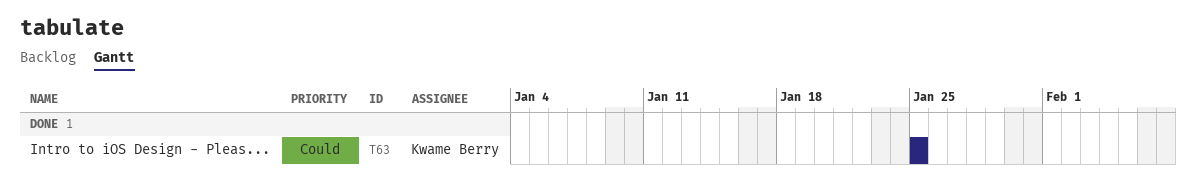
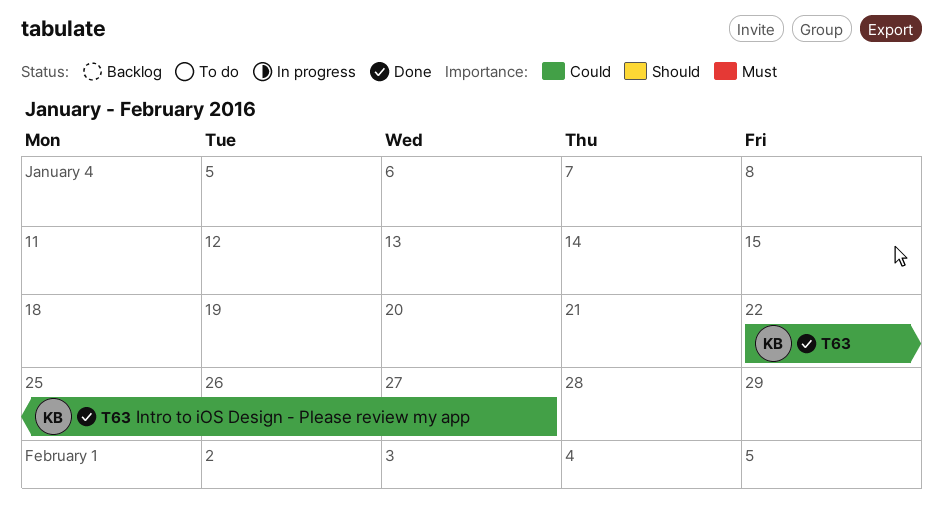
T63, start: Jan 25 -> Jan 22
T63, due: Jan 25 -> Jan 27

